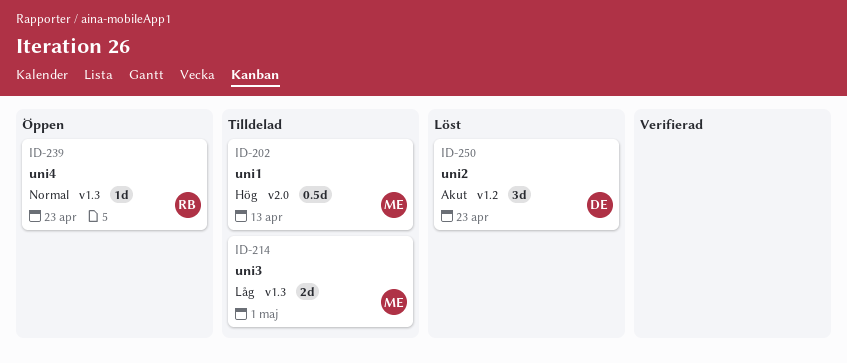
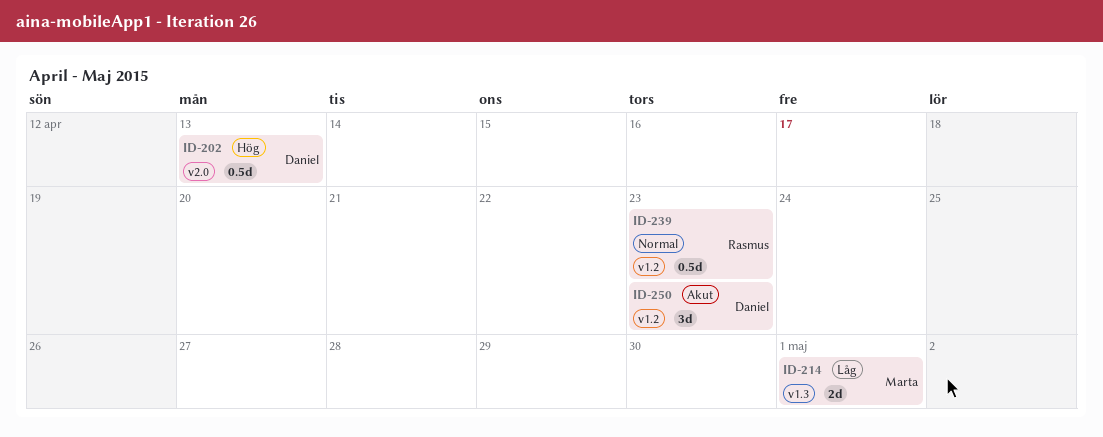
ID-202, owner: Marta -> Daniel
ID-239, label: v1.3 -> v1.2
ID-239, estimate: 1d -> 0.5d

